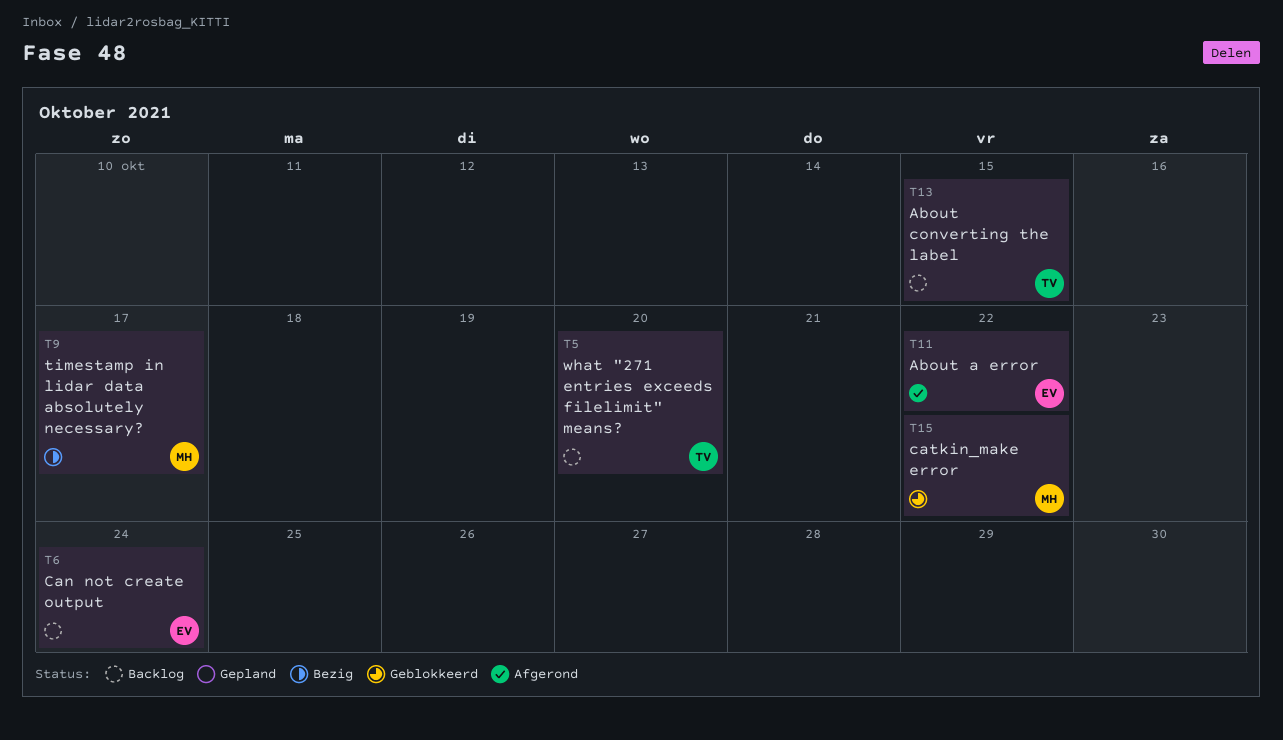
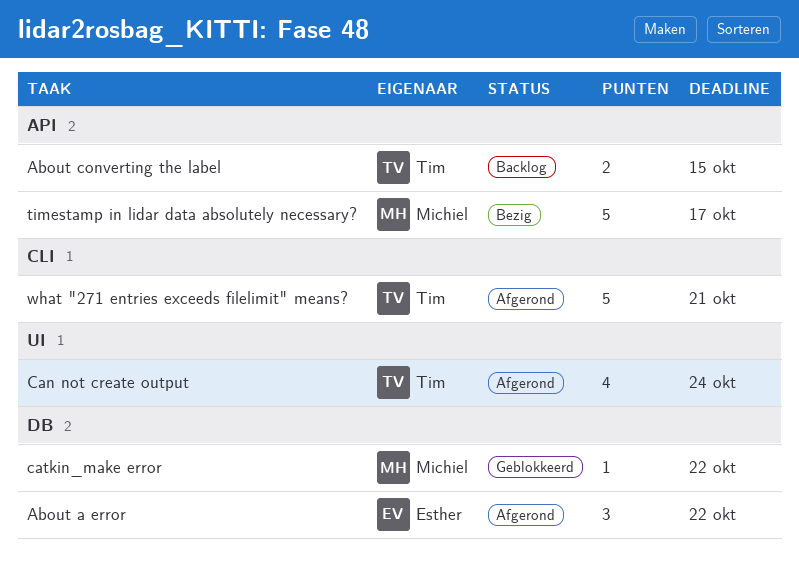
Can not create output, status: Backlog -> Afgerond
Can not create output, owner: Esther -> Tim
what "271 entries exceeds filelimit" means?, status: Backlog -> Afgerond
what "271 entries exceeds filelimit" means?, due: Oct 20 -> Oct 21

